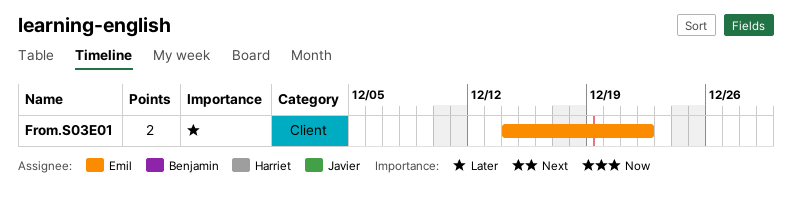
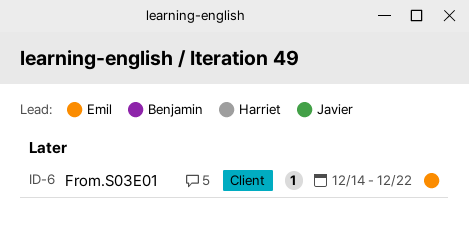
From.S03E01, estimate: 2 -> 1

